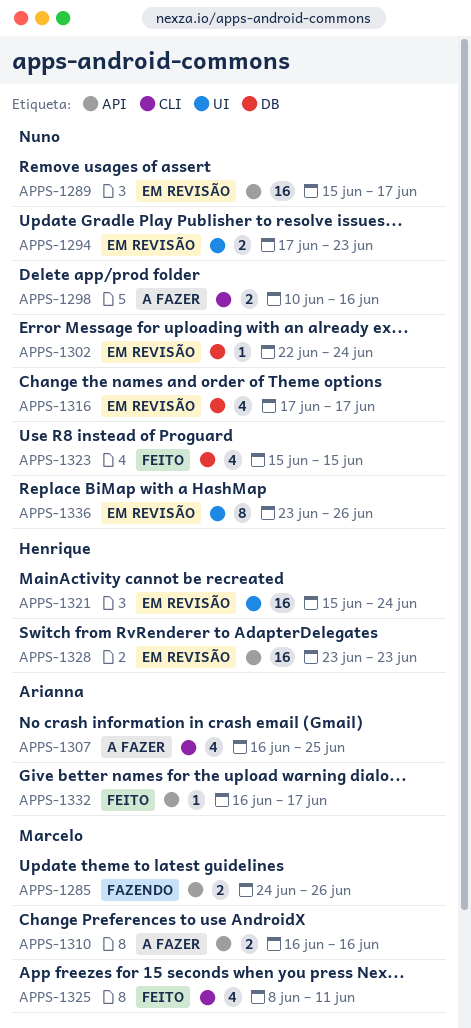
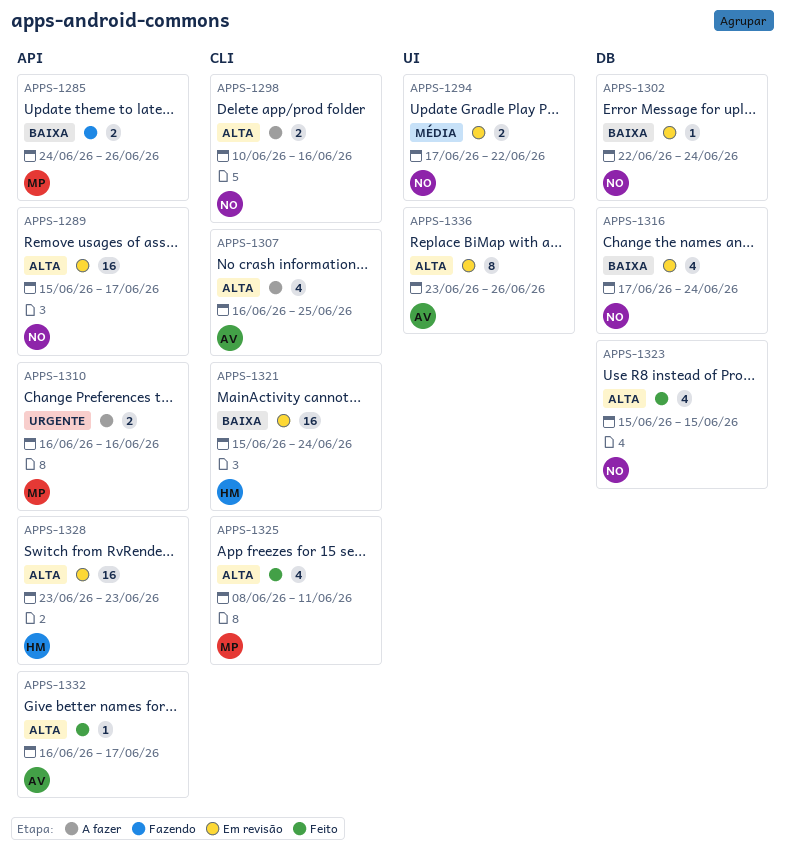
APPS-1294, due: Jun 23 -> Jun 22
APPS-1316, due: Jun 17 -> Jun 24
APPS-1321, label: UI -> CLI
APPS-1336, owner: Nuno -> Arianna

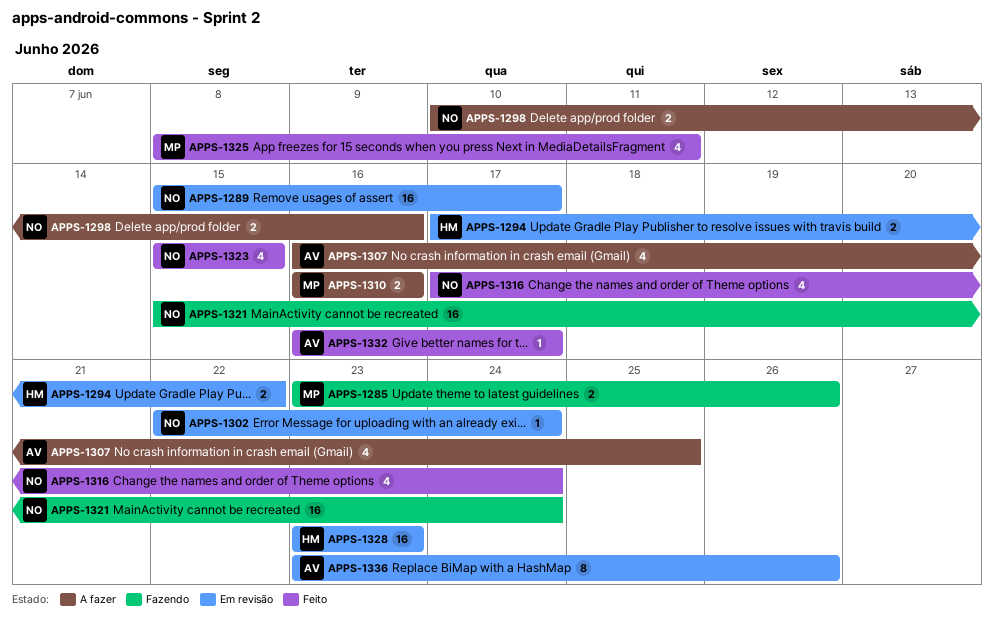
APPS-1285, start: Jun 24 -> Jun 23
APPS-1294, owner: NO -> HM
APPS-1316, status: Em revisão -> Feito
APPS-1321, status: Em revisão -> Fazendo
APPS-1321, owner: HM -> NO

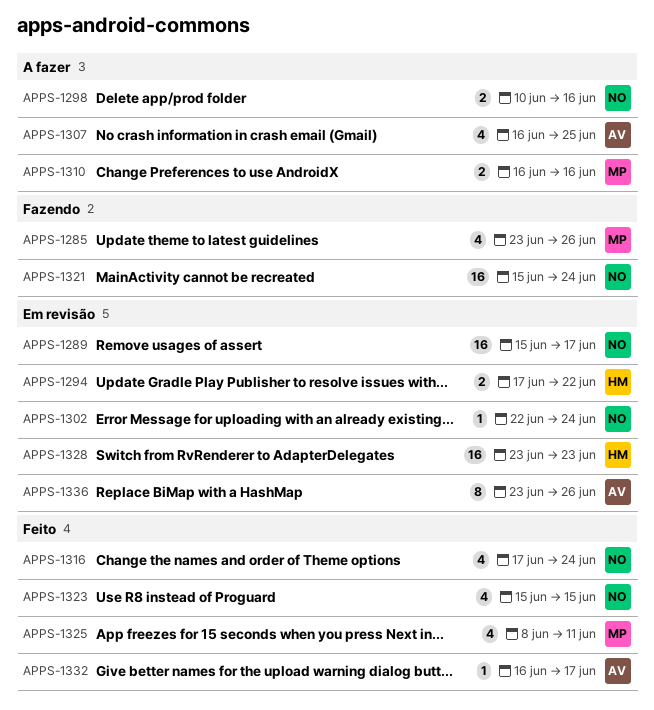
APPS-1285, estimate: 2 -> 4

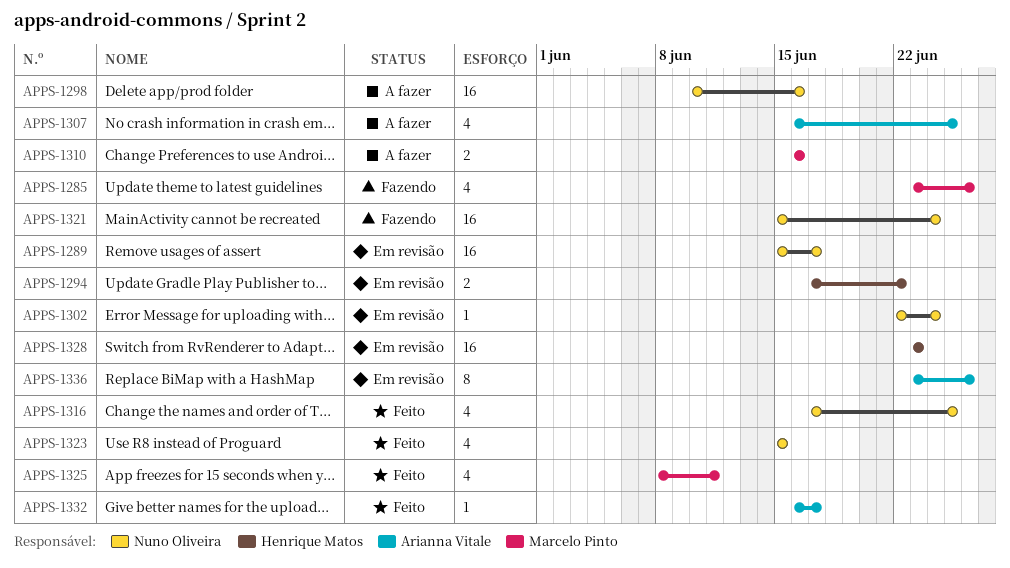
APPS-1298, estimate: 2 -> 16
APPS-1316, due: Jun 24 -> Jun 25

